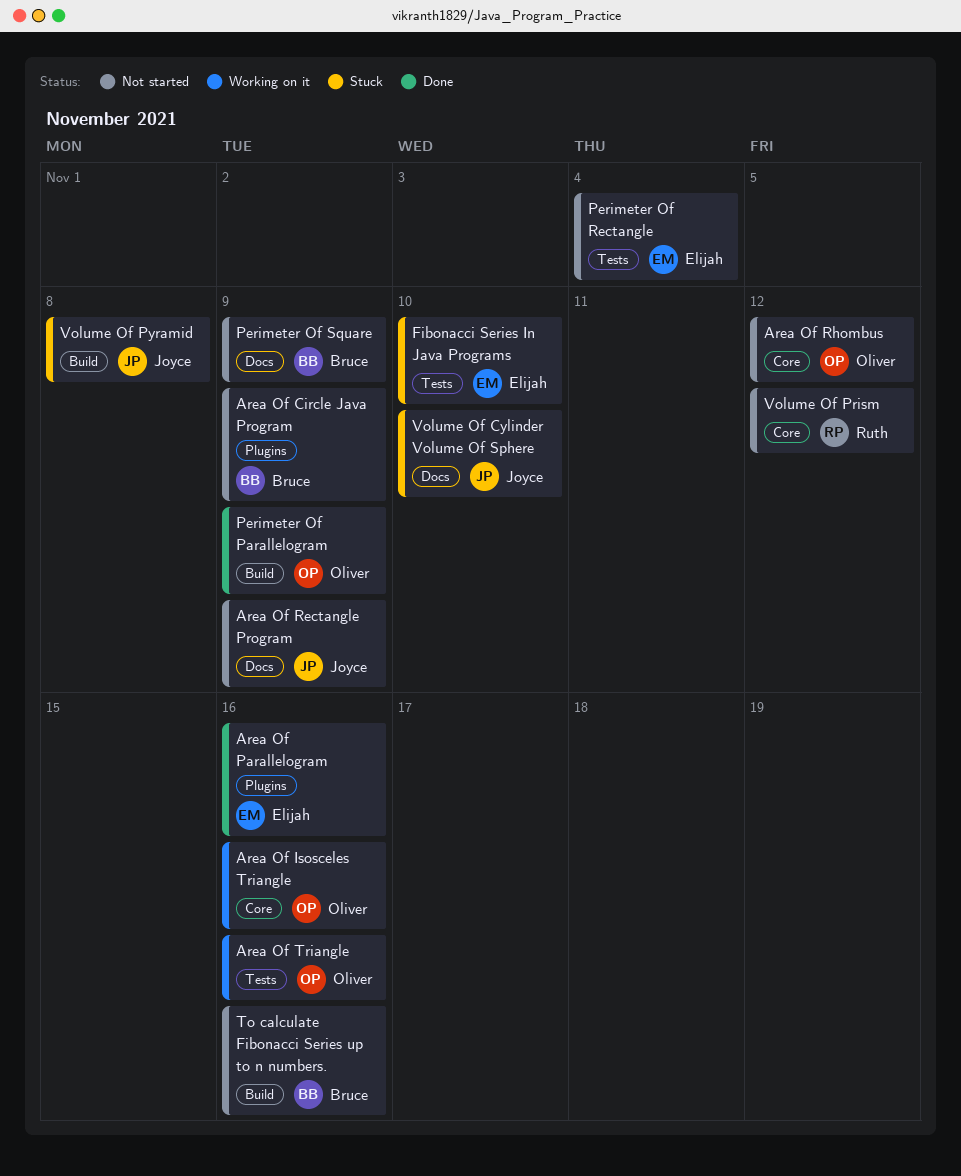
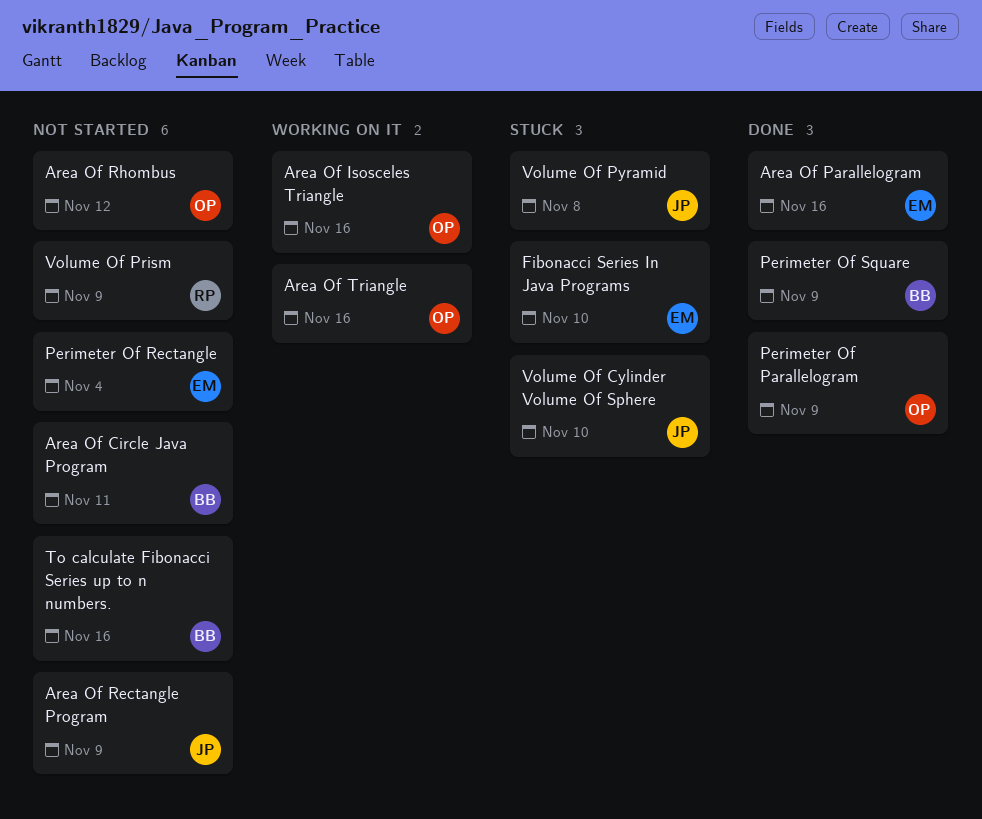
Area Of Circle Java Program, due: Nov 9 -> Nov 11
Perimeter Of Square, status: Not started -> Done
Volume Of Prism, due: Nov 12 -> Nov 9

